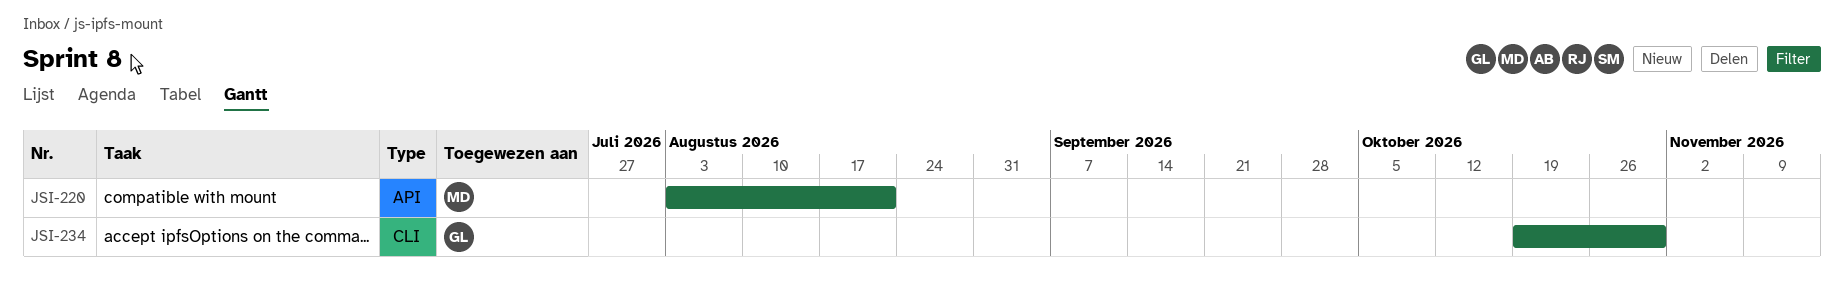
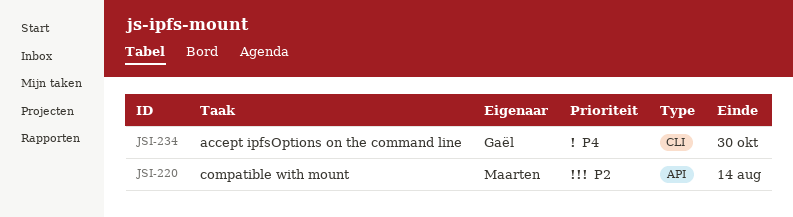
JSI-220, due: Aug 21 -> Aug 14

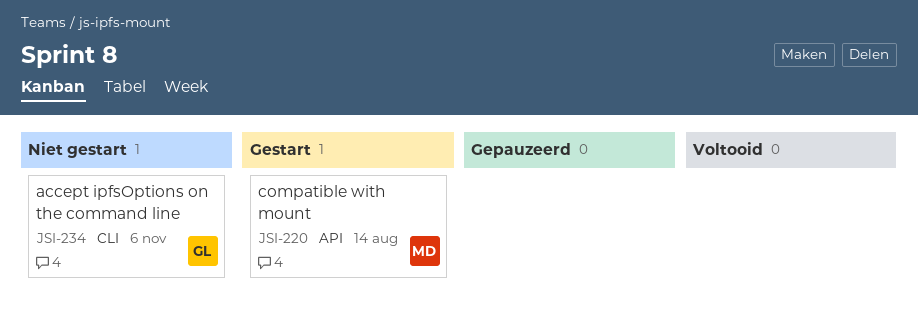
JSI-234, due: Oct 30 -> Nov 6

